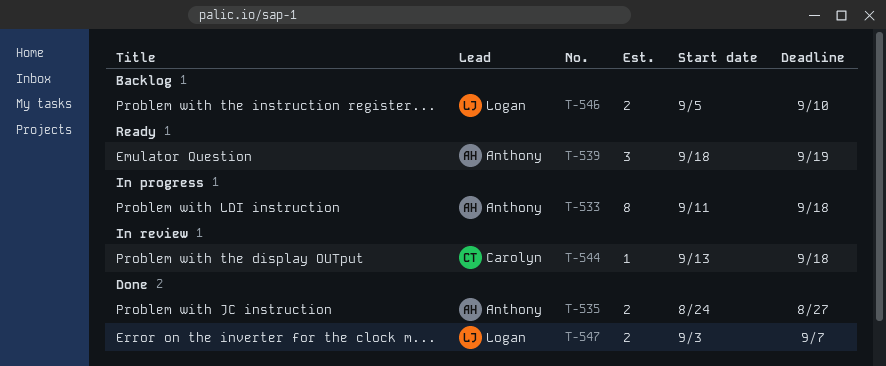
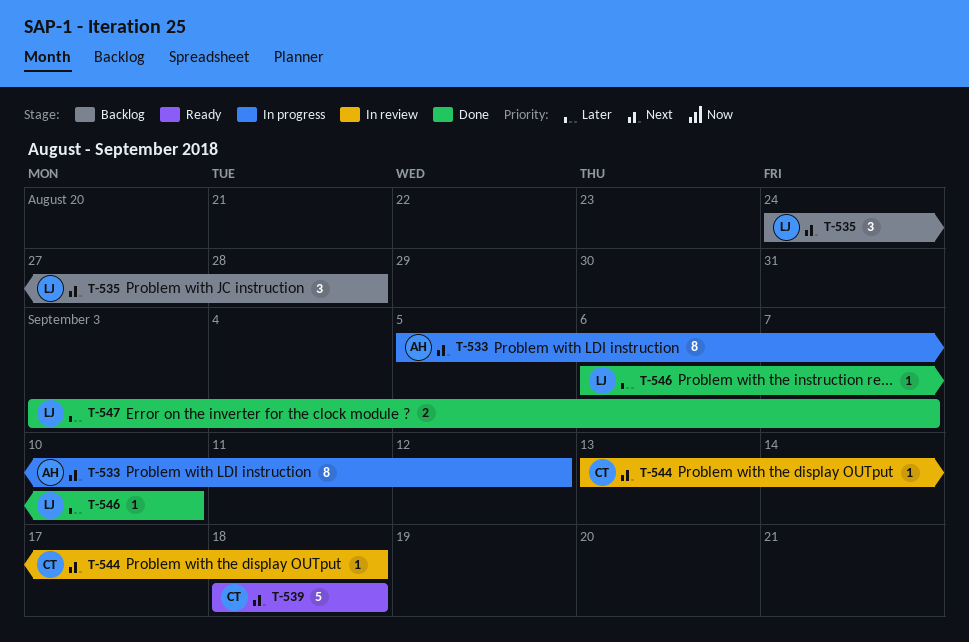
T-533, start: Sep 11 -> Sep 5
T-533, due: Sep 18 -> Sep 12
T-535, status: Done -> Backlog
T-535, owner: Anthony -> Logan
T-535, estimate: 2 -> 3
T-535, due: Aug 27 -> Aug 28
T-539, owner: Anthony -> Carolyn
T-539, estimate: 3 -> 5
T-539, due: Sep 19 -> Sep 18
T-546, status: Backlog -> Done
T-546, estimate: 2 -> 1
T-546, start: Sep 5 -> Sep 6

